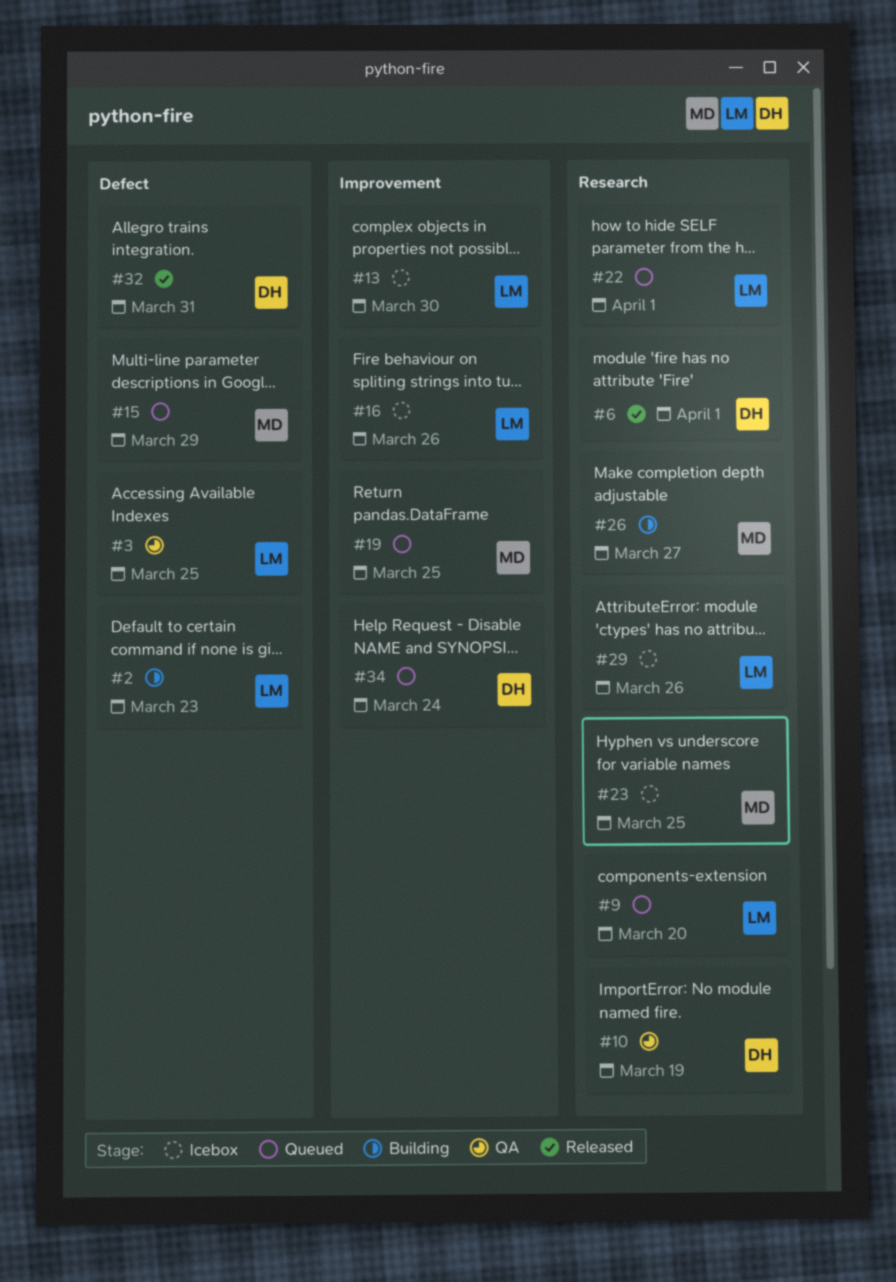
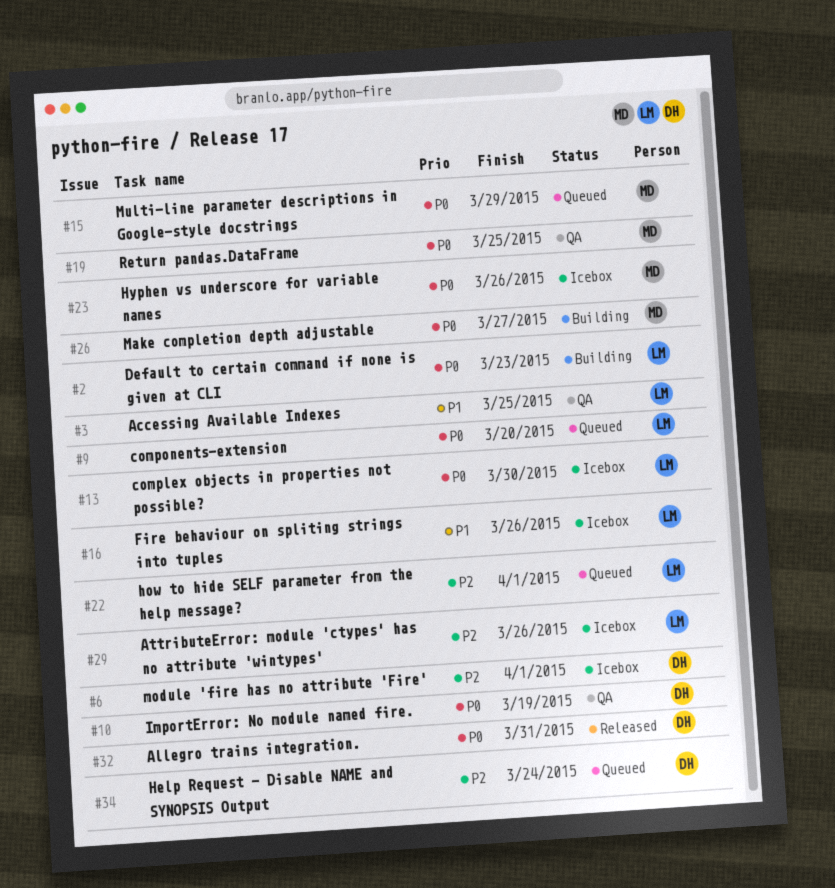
#6, status: Released -> Icebox
#19, status: Queued -> QA
#23, due: Mar 25 -> Mar 26

